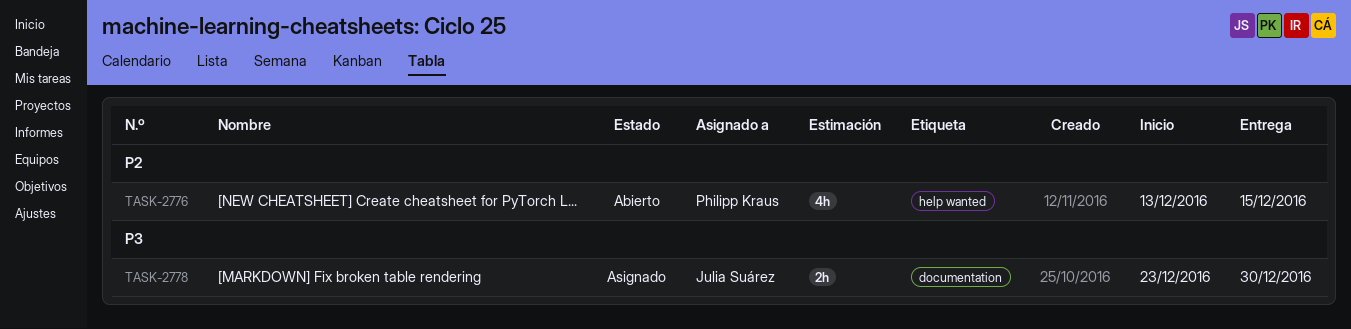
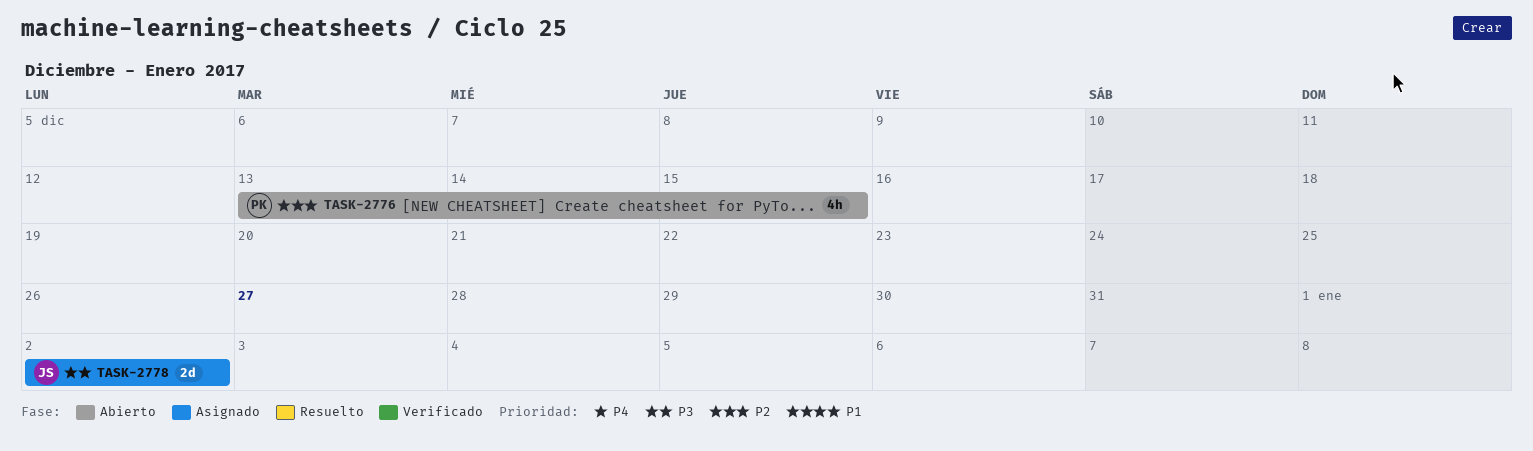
TASK-2778, estimate: 2h -> 2d
TASK-2778, start: Dec 23 -> Jan 2
TASK-2778, due: Dec 30 -> Jan 2

